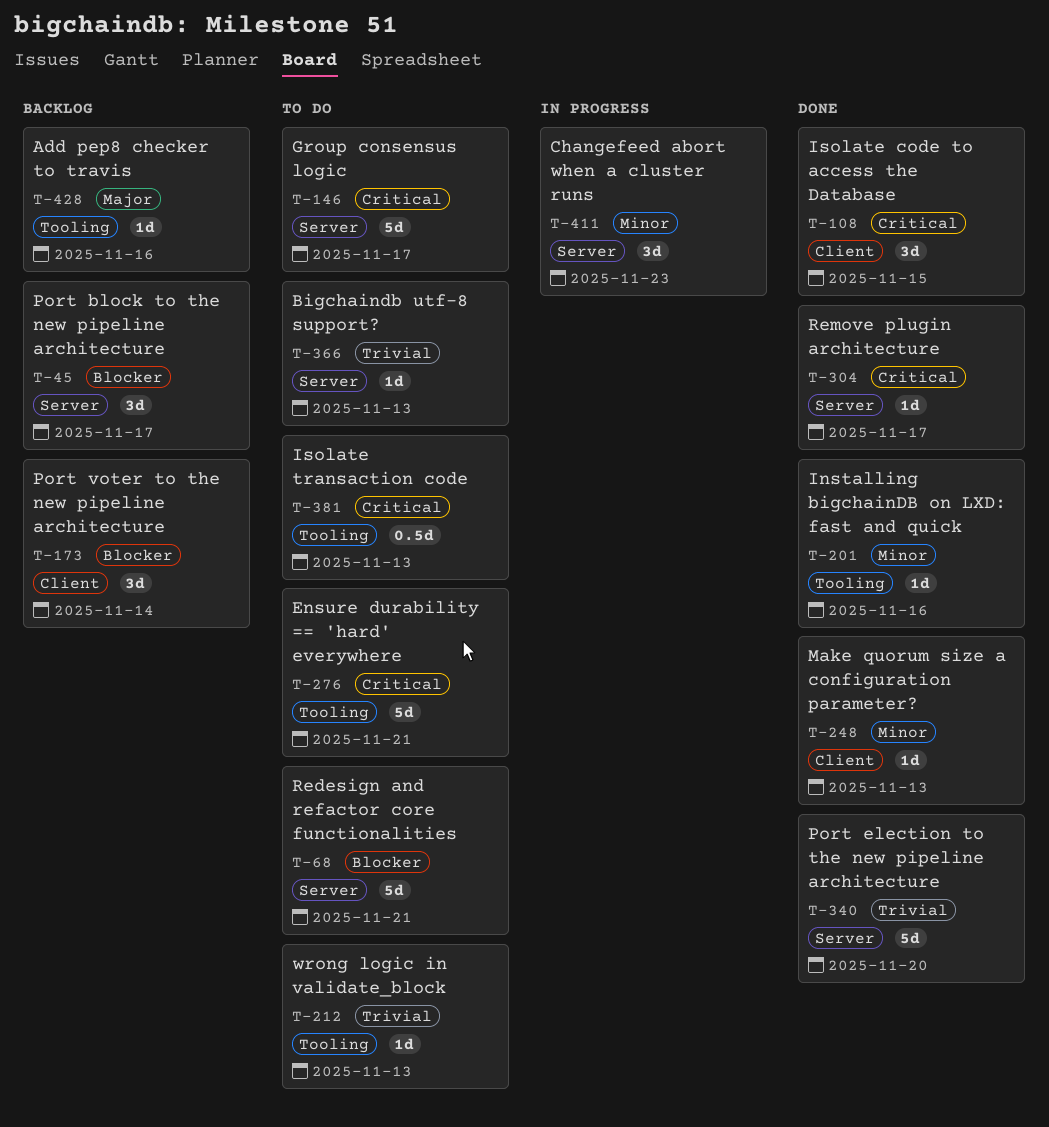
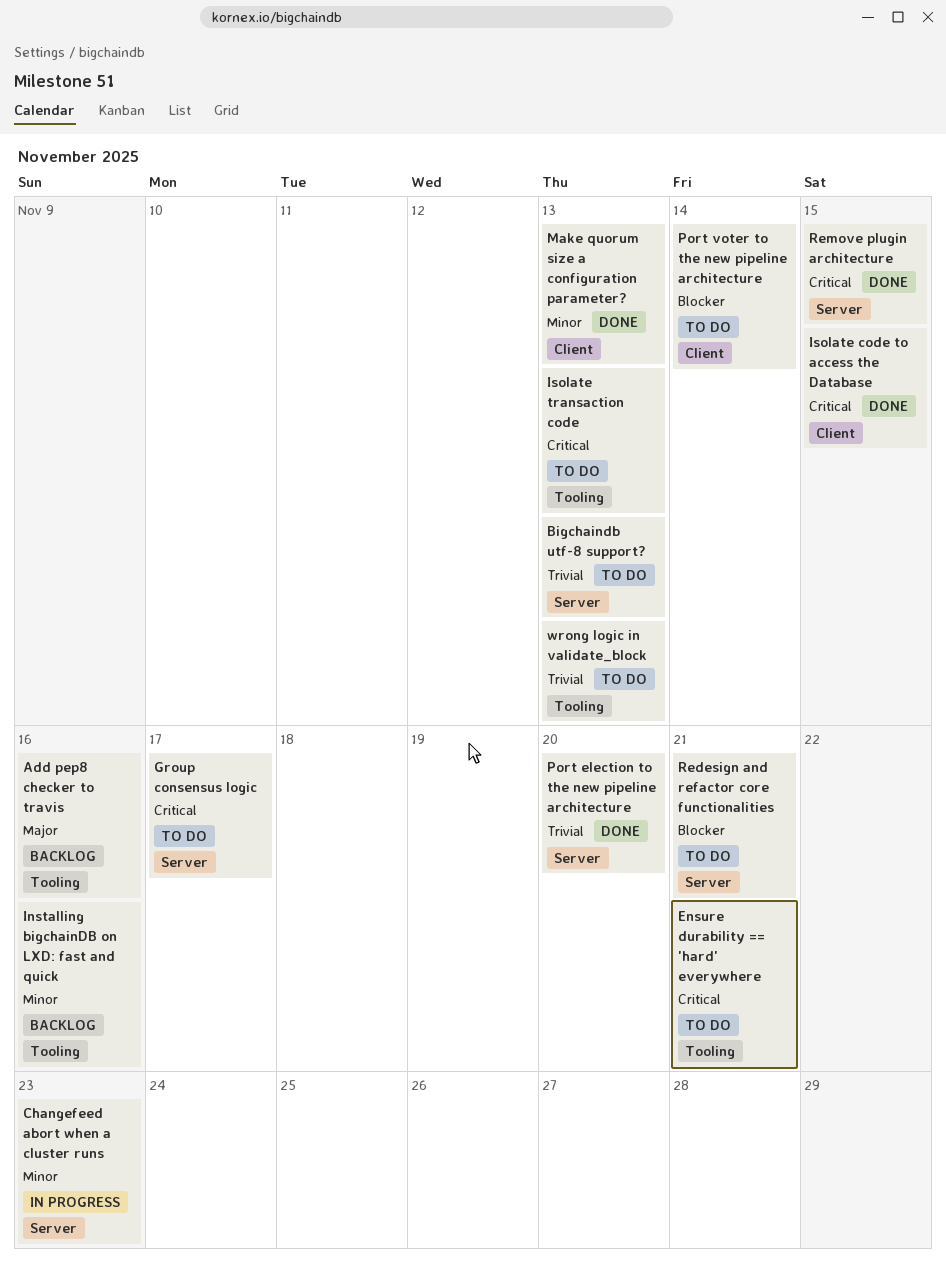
Installing bigchainDB on LXD: fast and quick, status: Done -> Backlog
Port block to the new pipeline architecture: present -> none
Port voter to the new pipeline architecture, status: Backlog -> To do
Remove plugin architecture, due: Nov 17 -> Nov 15

